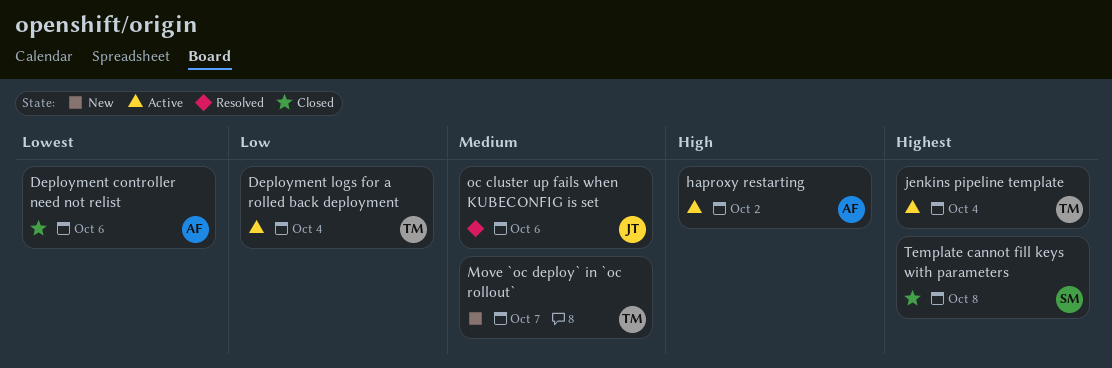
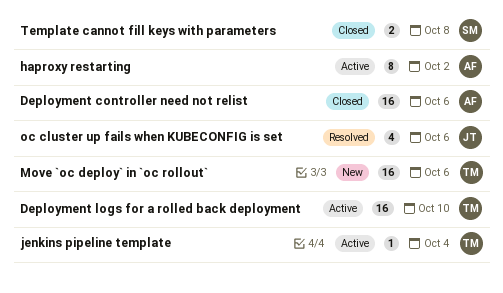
Deployment logs for a rolled back deployment, due: Oct 4 -> Oct 10
Move `oc deploy` in `oc rollout`, due: Oct 7 -> Oct 6

